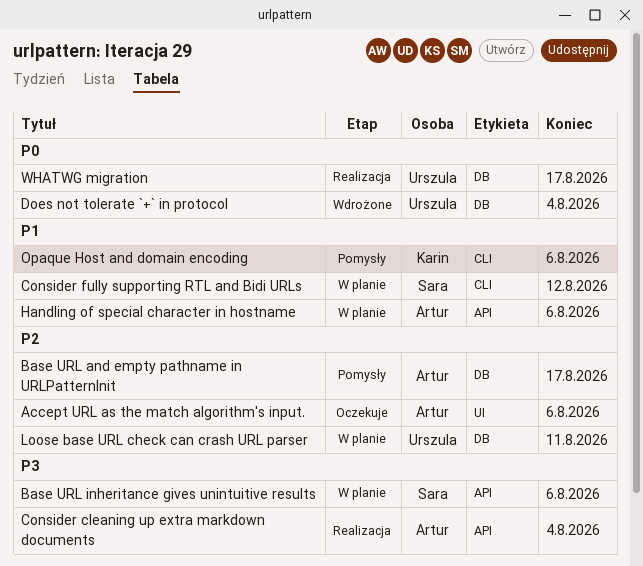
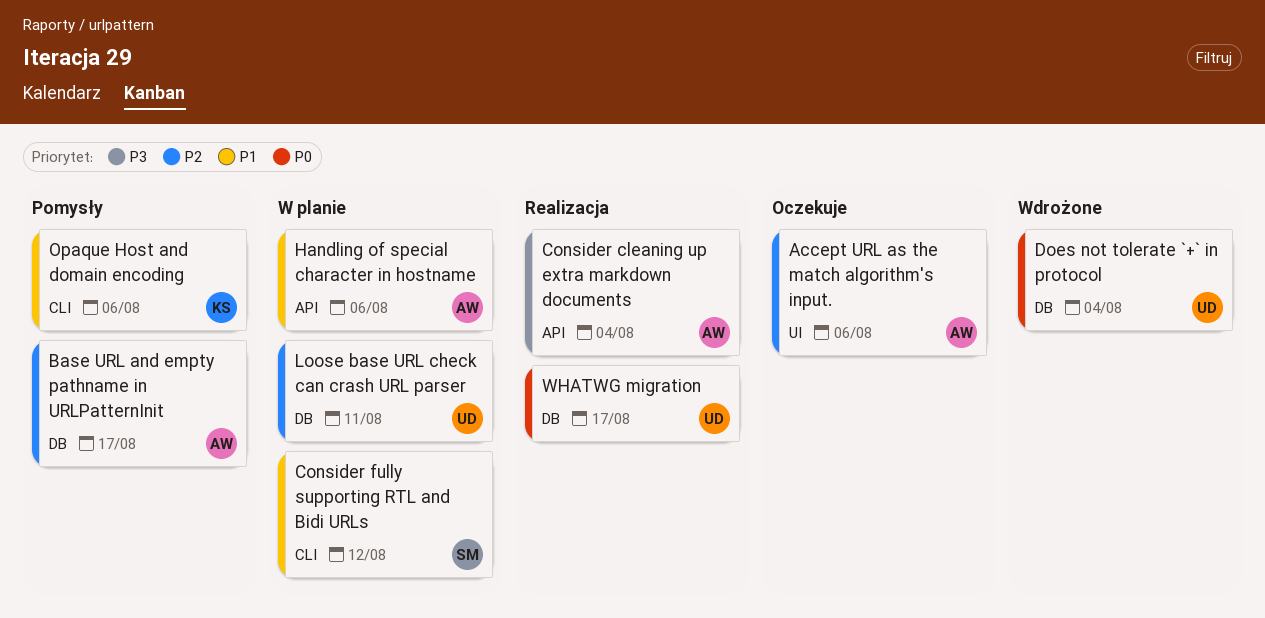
Base URL inheritance gives unintuitive results: present -> none

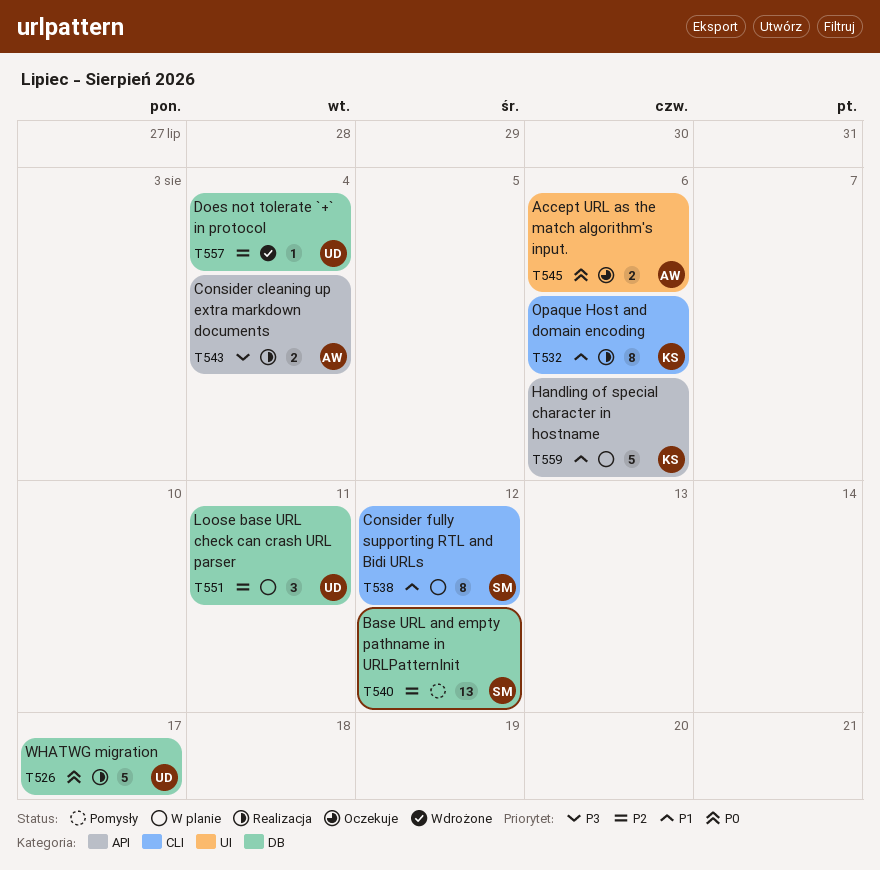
Accept URL as the match algorithm's input., priority: P2 -> P0
Base URL and empty pathname in URLPatternInit, owner: AW -> SM
Base URL and empty pathname in URLPatternInit, due: Aug 17 -> Aug 12
Does not tolerate `+` in protocol, priority: P0 -> P2
Handling of special character in hostname, owner: AW -> KS
Opaque Host and domain encoding, status: Pomysły -> Realizacja

